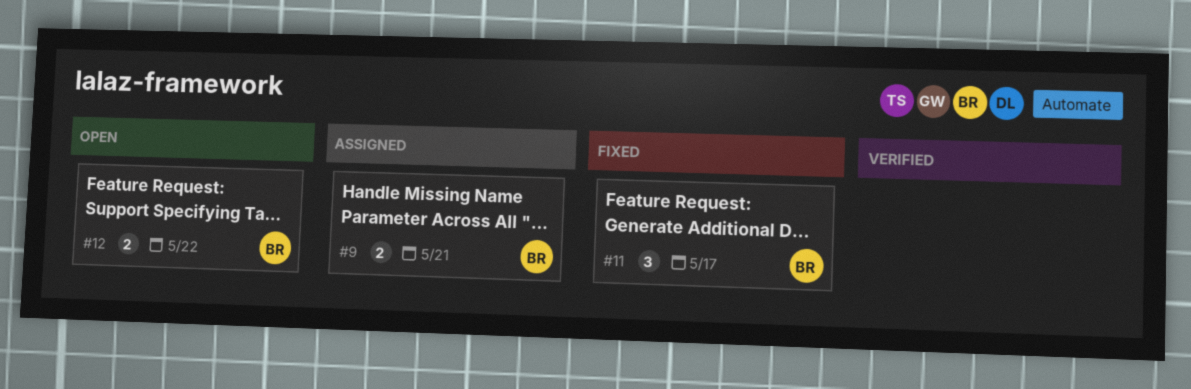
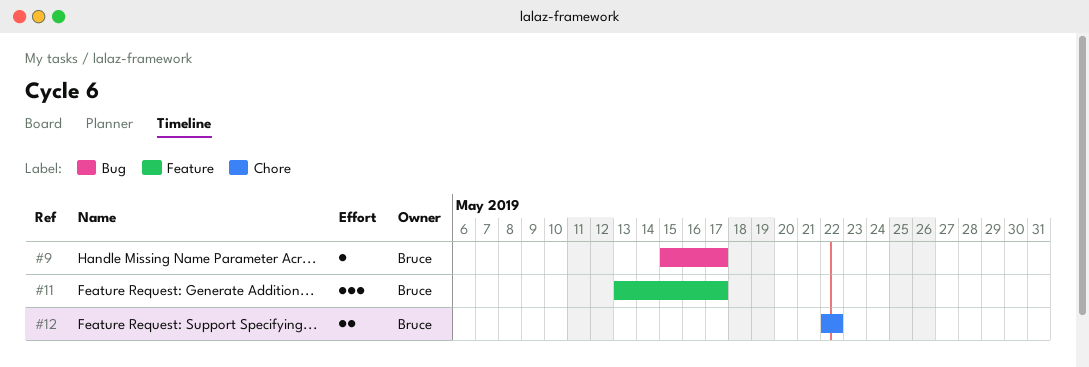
#9, estimate: 2 -> 1
#9, due: May 21 -> May 17

